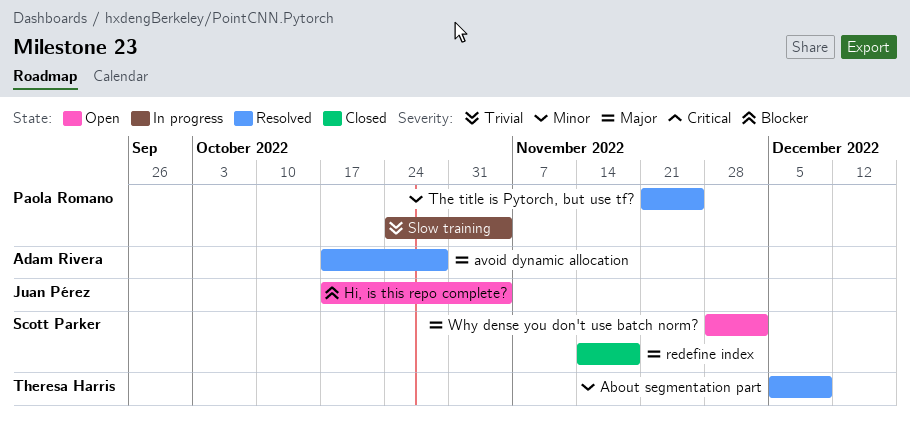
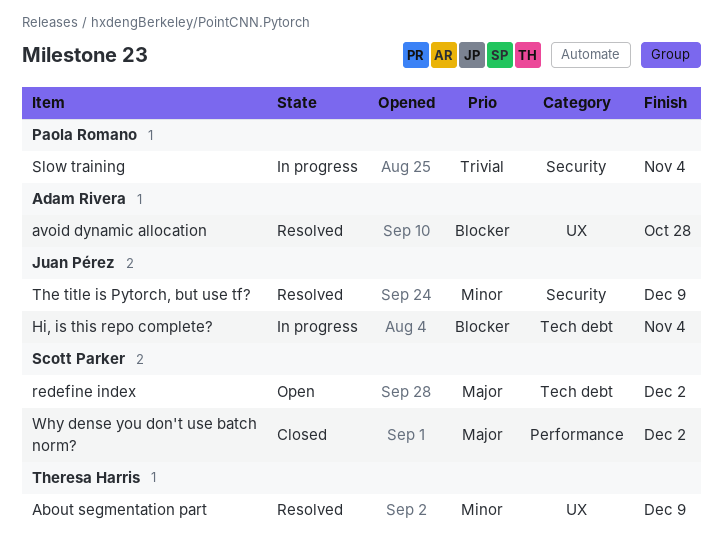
avoid dynamic allocation, priority: Major -> Blocker
Hi, is this repo complete?, status: Open -> In progress
redefine index, status: Closed -> Open
redefine index, due: Nov 18 -> Dec 2
The title is Pytorch, but use tf?, owner: Paola Romano -> Juan Pérez
The title is Pytorch, but use tf?, due: Nov 25 -> Dec 9
Why dense you don't use batch norm?, status: Open -> Closed

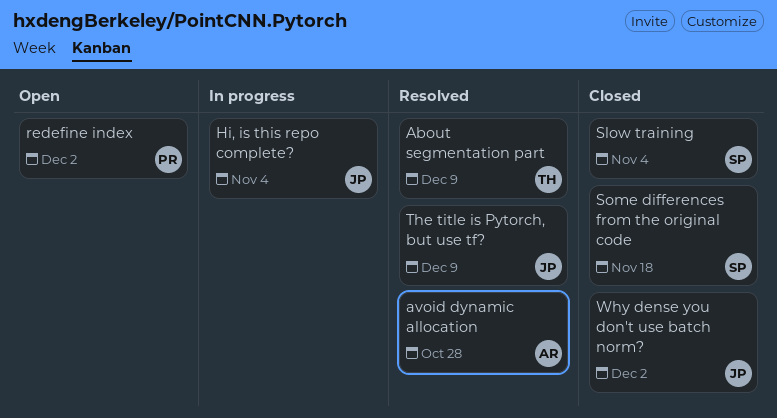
redefine index, owner: Scott Parker -> Paola Romano
Slow training, status: In progress -> Closed
Slow training, owner: Paola Romano -> Scott Parker
Some differences from the original code: none -> present
Why dense you don't use batch norm?, owner: Scott Parker -> Juan Pérez

